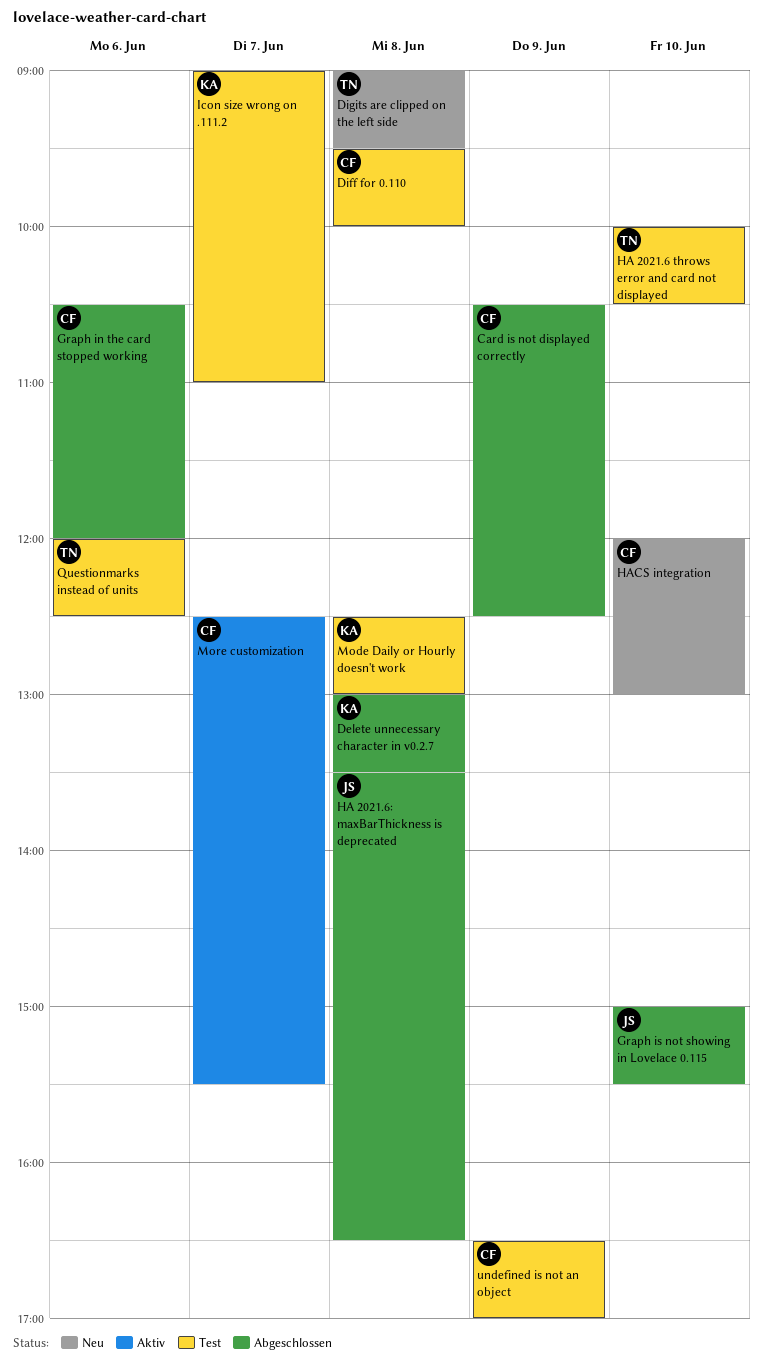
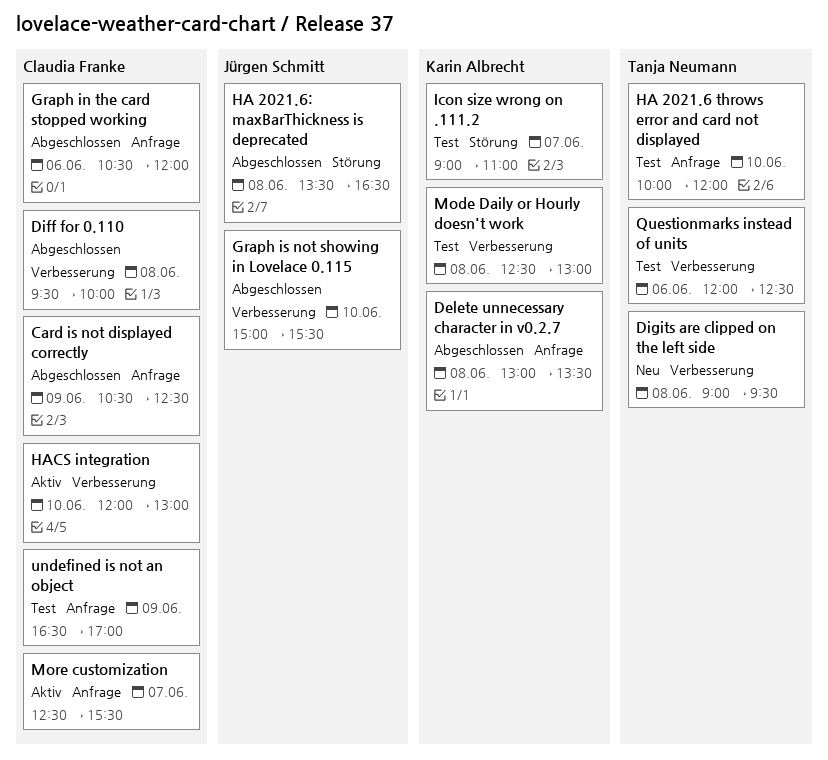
Diff for 0.110, status: Test -> Abgeschlossen
HA 2021.6 throws error and card not displayed, ends: 10:30 -> 12:00
HACS integration, status: Neu -> Aktiv

